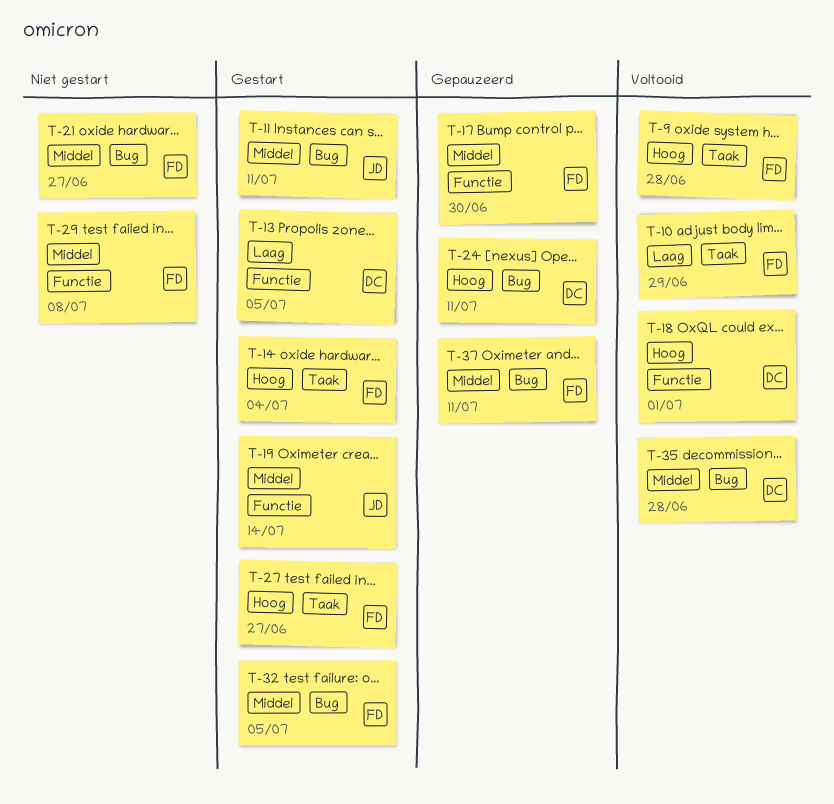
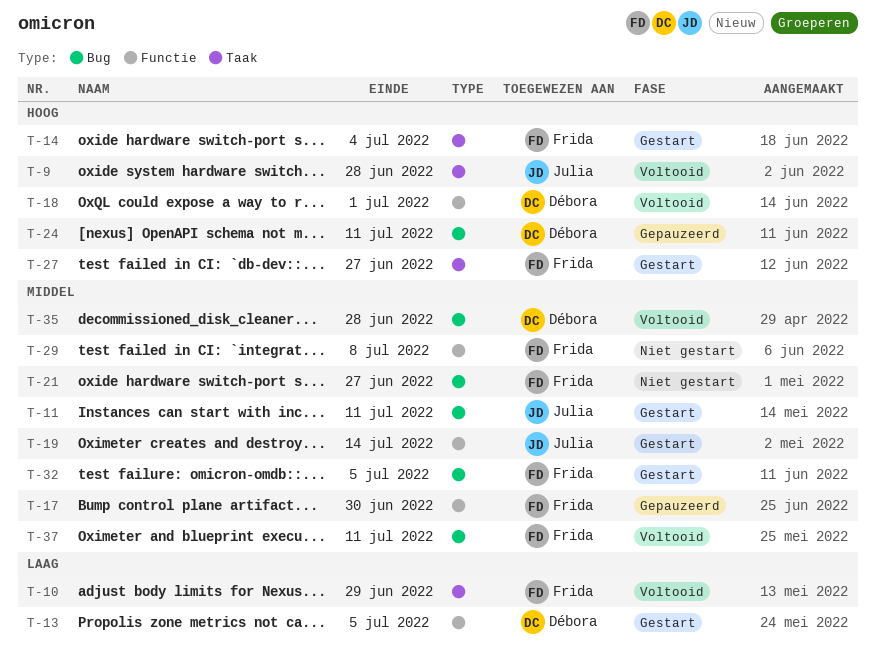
T-9, owner: Frida -> Julia
T-37, status: Gepauzeerd -> Voltooid

